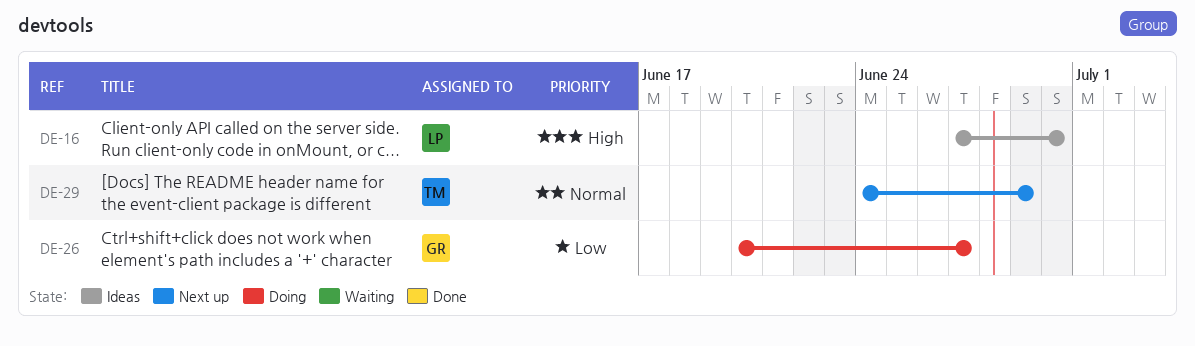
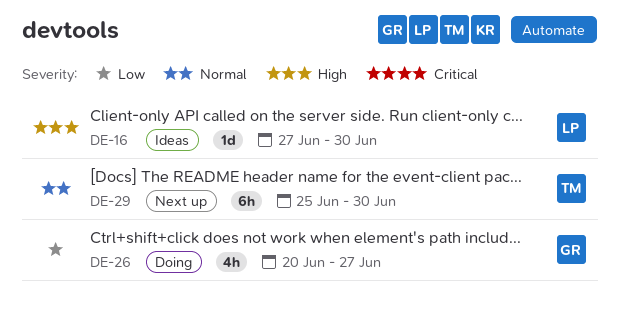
DE-29, start: Jun 24 -> Jun 25
DE-29, due: Jun 29 -> Jun 30

